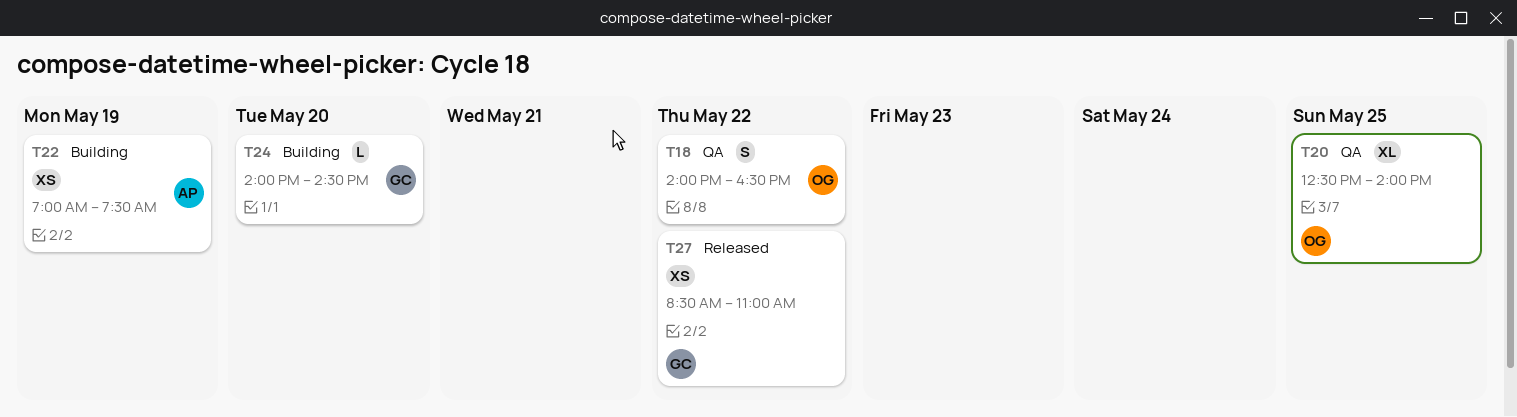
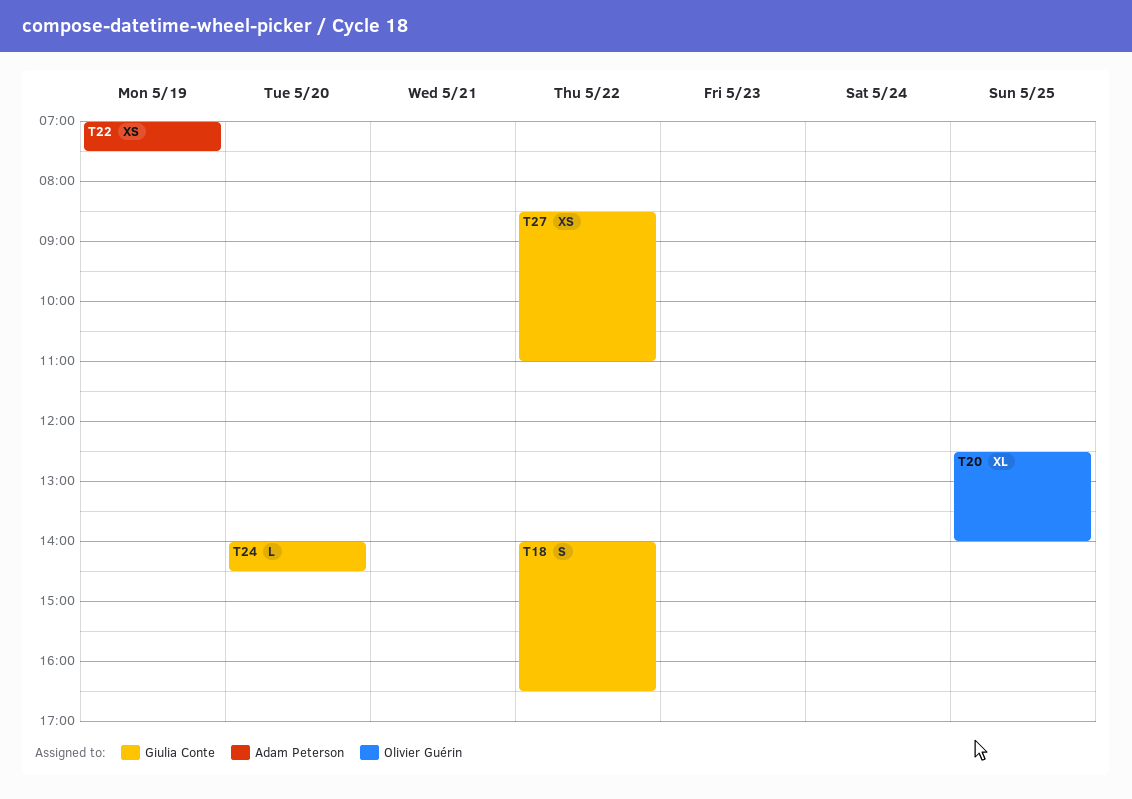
T18, owner: Olivier Guérin -> Giulia Conte

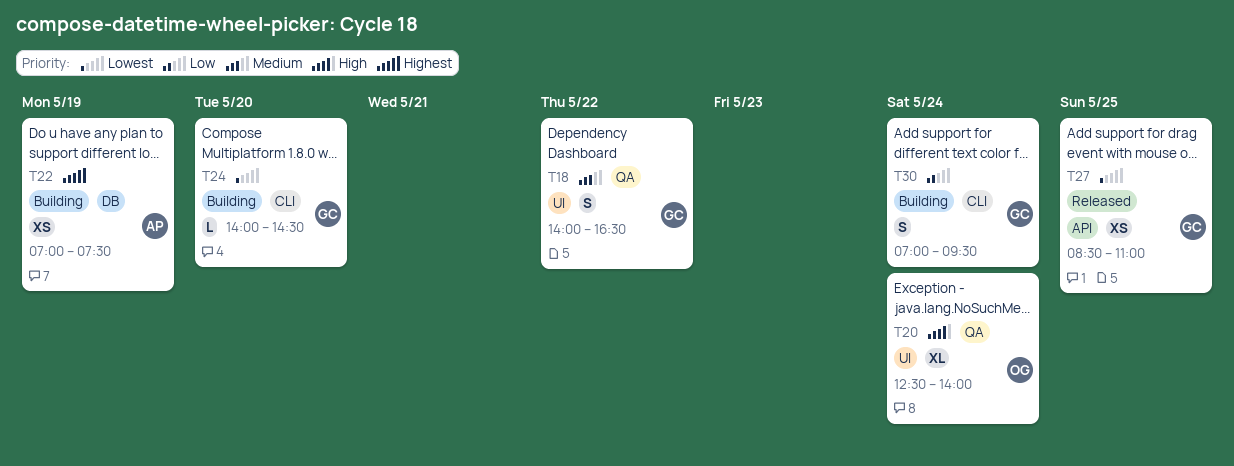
T20, day: May 25 -> May 24
T27, day: May 22 -> May 25
T30: none -> present

